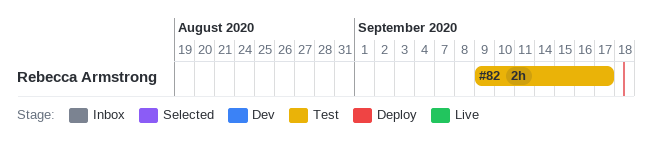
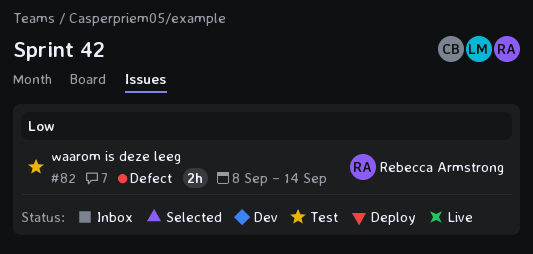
#82, start: Sep 9 -> Sep 8
#82, due: Sep 17 -> Sep 14

